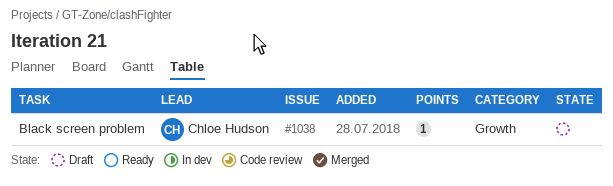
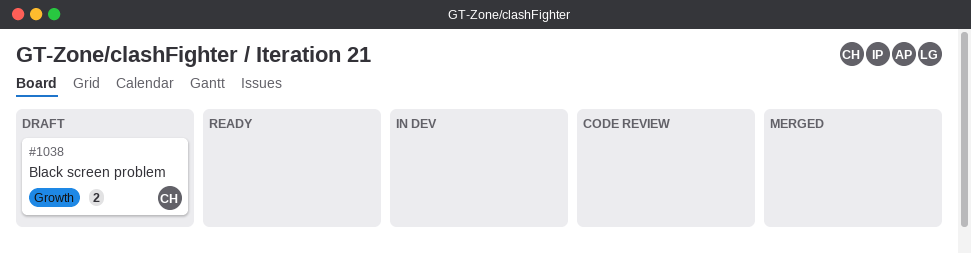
#1038, estimate: 1 -> 2

